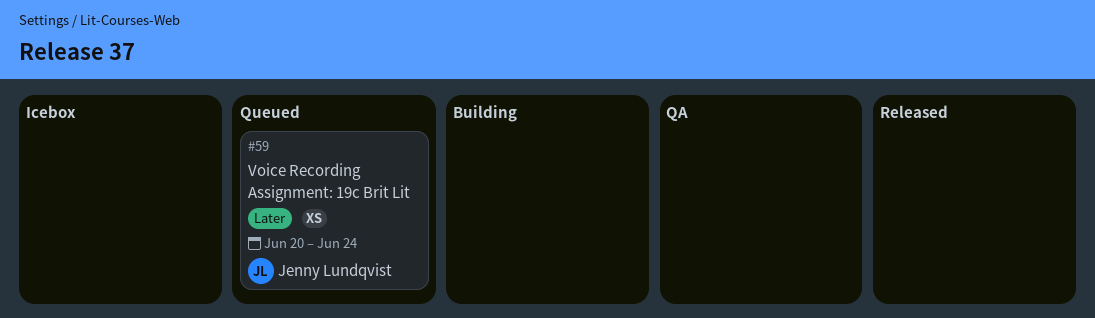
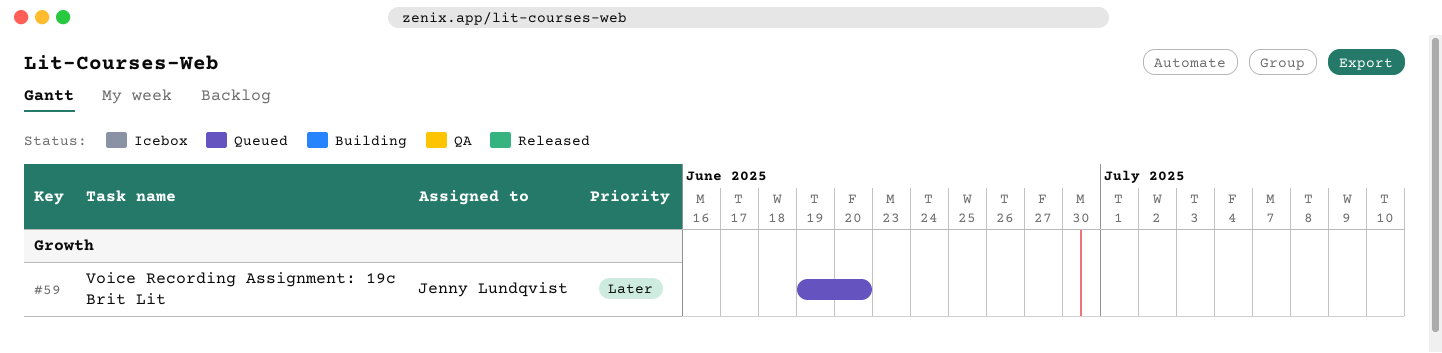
#59, start: Jun 20 -> Jun 19
#59, due: Jun 24 -> Jun 20

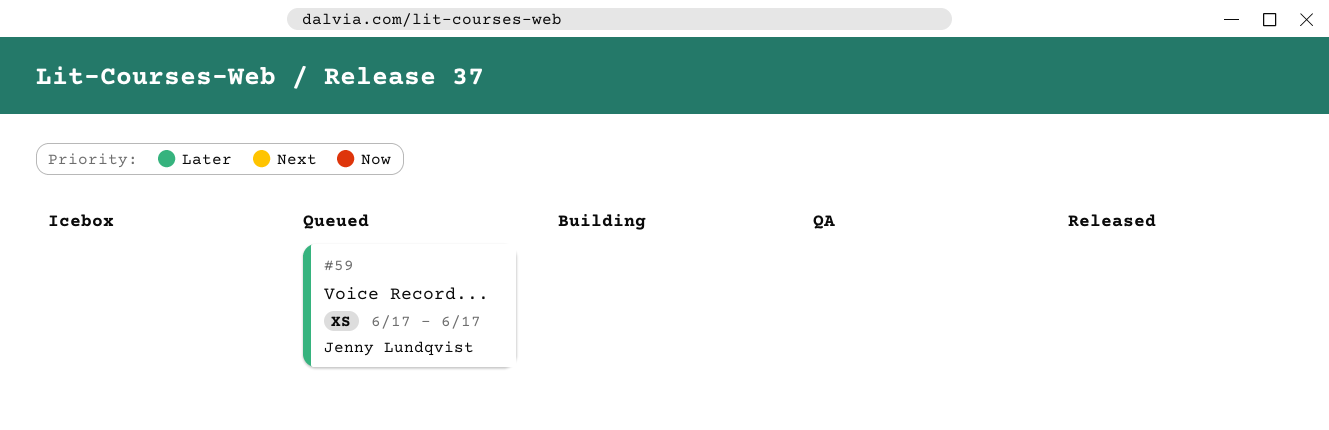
#59, start: Jun 19 -> Jun 17
#59, due: Jun 20 -> Jun 17

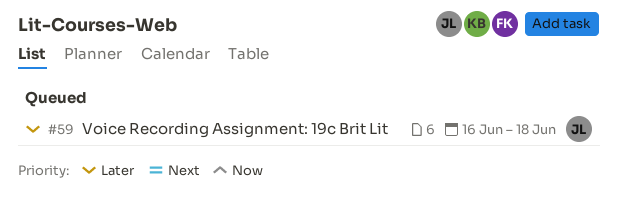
#59, start: Jun 17 -> Jun 16
#59, due: Jun 17 -> Jun 18

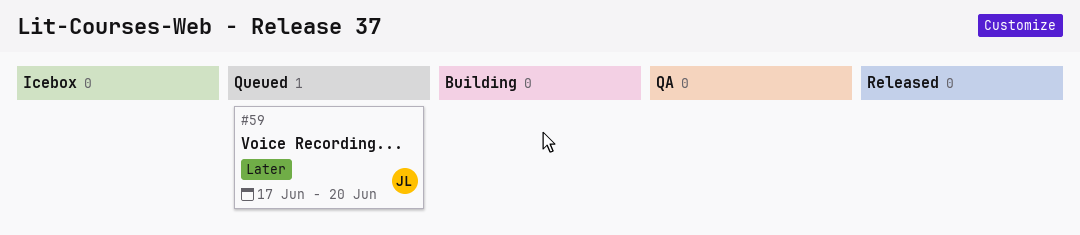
#59, start: Jun 16 -> Jun 17
#59, due: Jun 18 -> Jun 20

